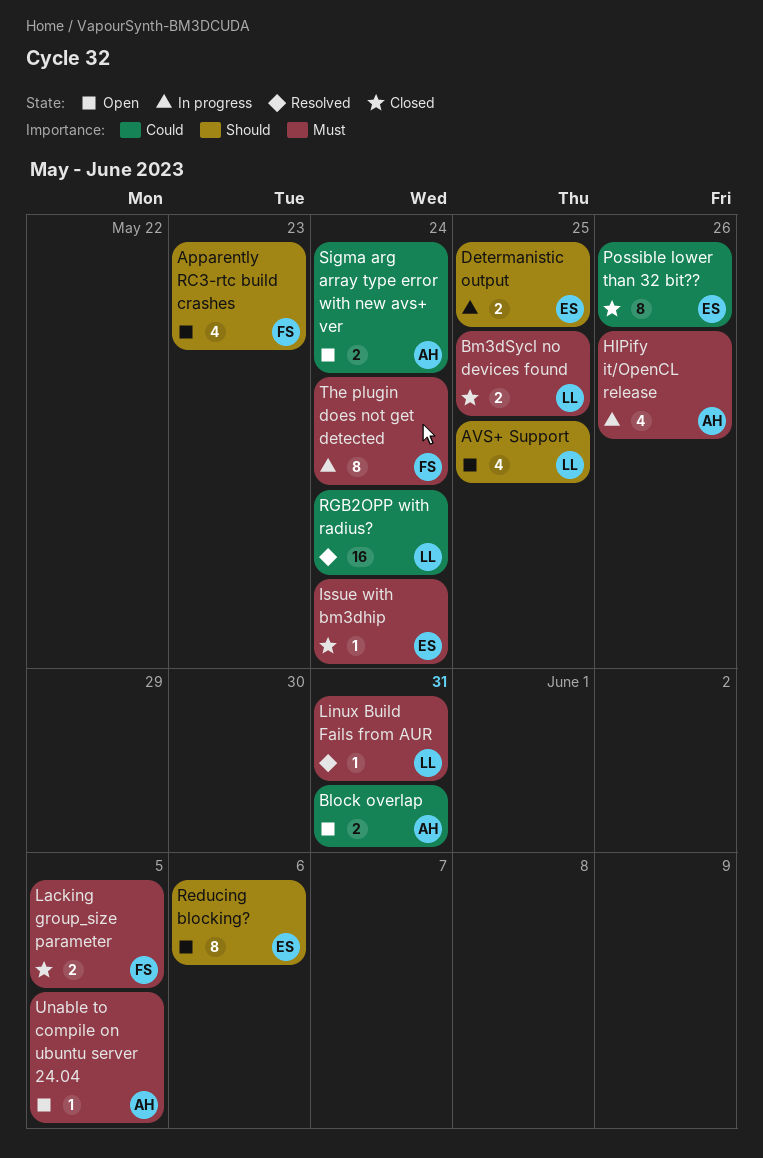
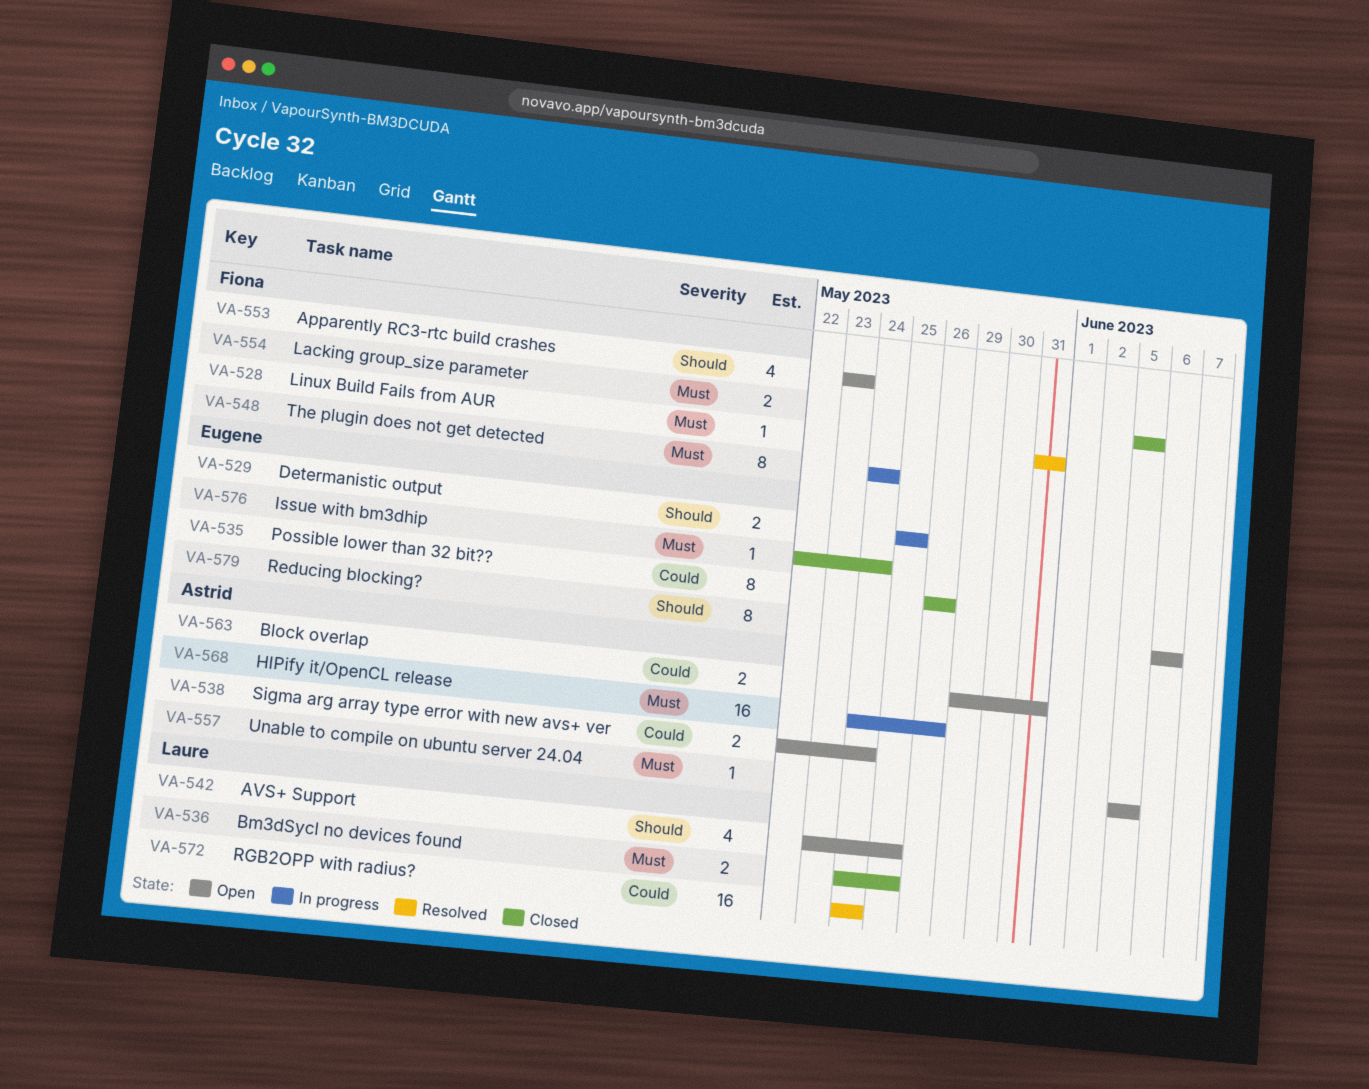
HIPify it/OpenCL release, estimate: 4 -> 16
Linux Build Fails from AUR, owner: Laure -> Fiona

